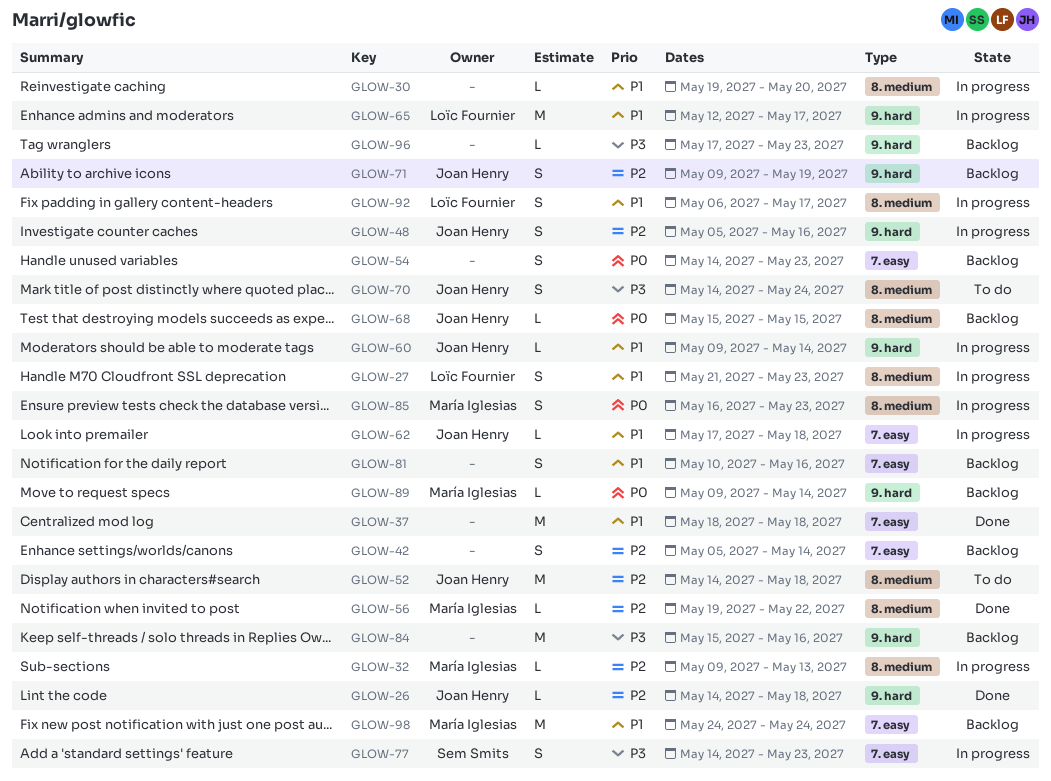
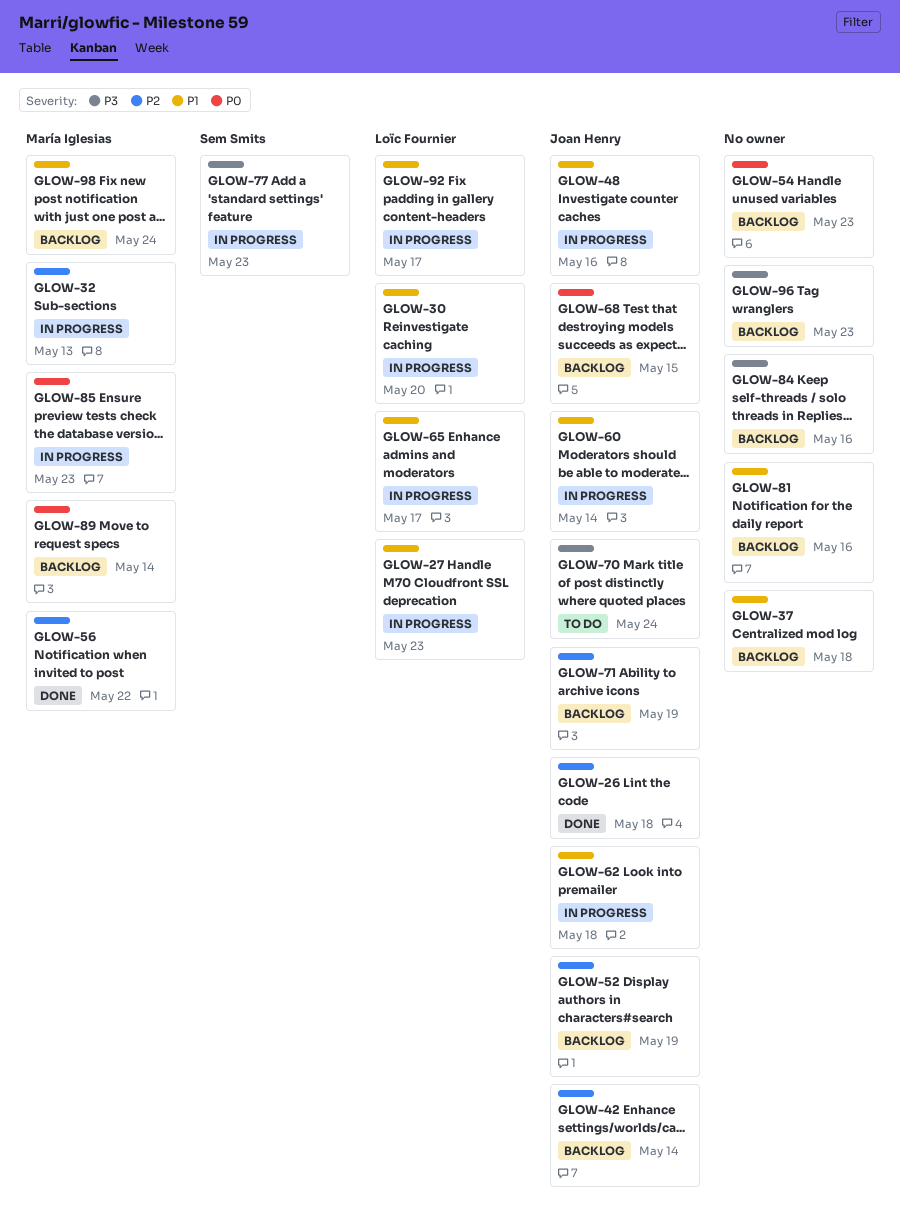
GLOW-30, owner: none -> Loïc Fournier
GLOW-37, status: Done -> Backlog
GLOW-42, owner: none -> Joan Henry
GLOW-48, priority: P2 -> P1
GLOW-52, status: To do -> Backlog
GLOW-52, due: May 18 -> May 19

